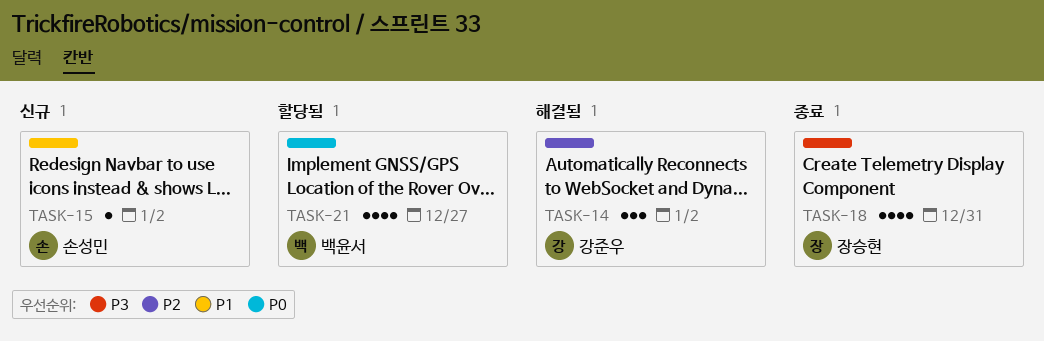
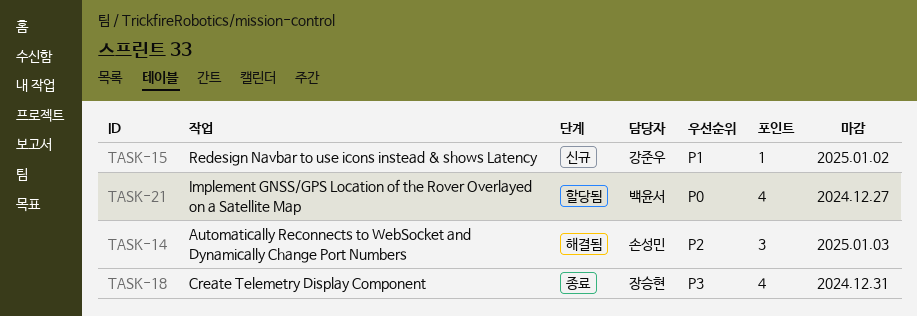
TASK-14, owner: 강준우 -> 손성민
TASK-14, due: Jan 2 -> Jan 3
TASK-15, owner: 손성민 -> 강준우

